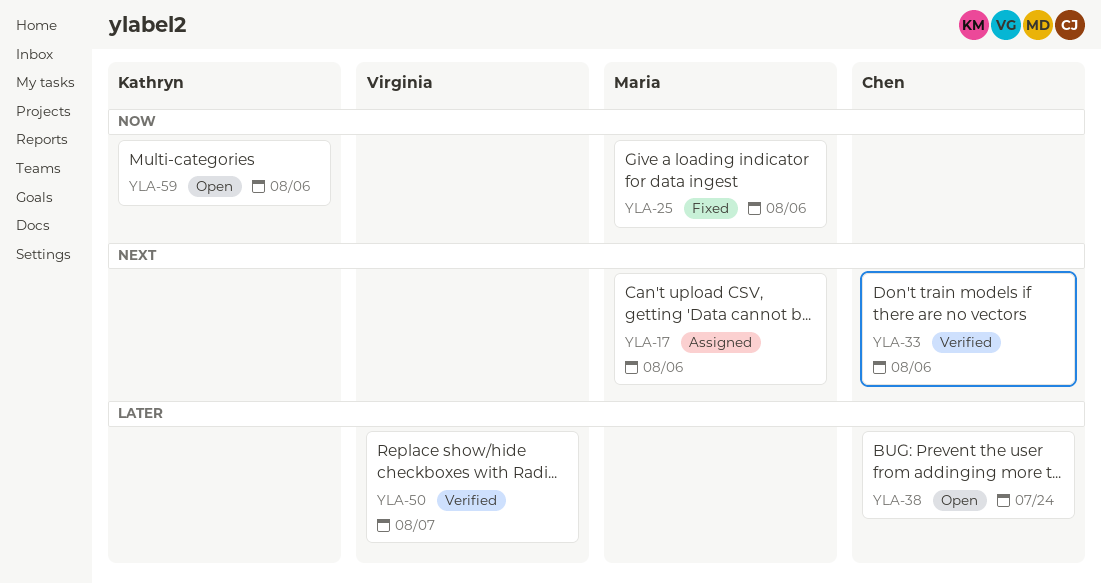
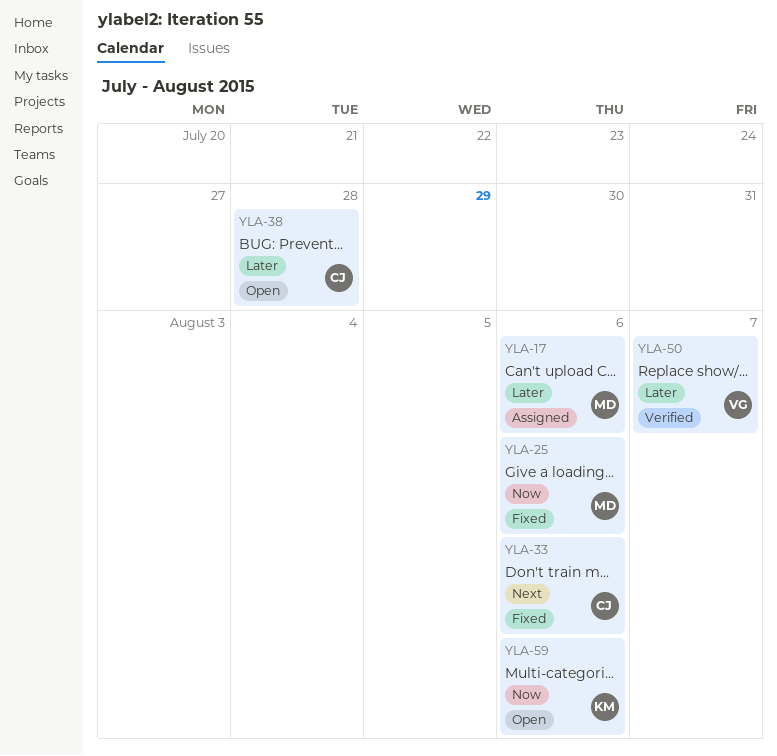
YLA-17, priority: Next -> Later
YLA-33, status: Verified -> Fixed
YLA-38, due: Jul 24 -> Jul 28

